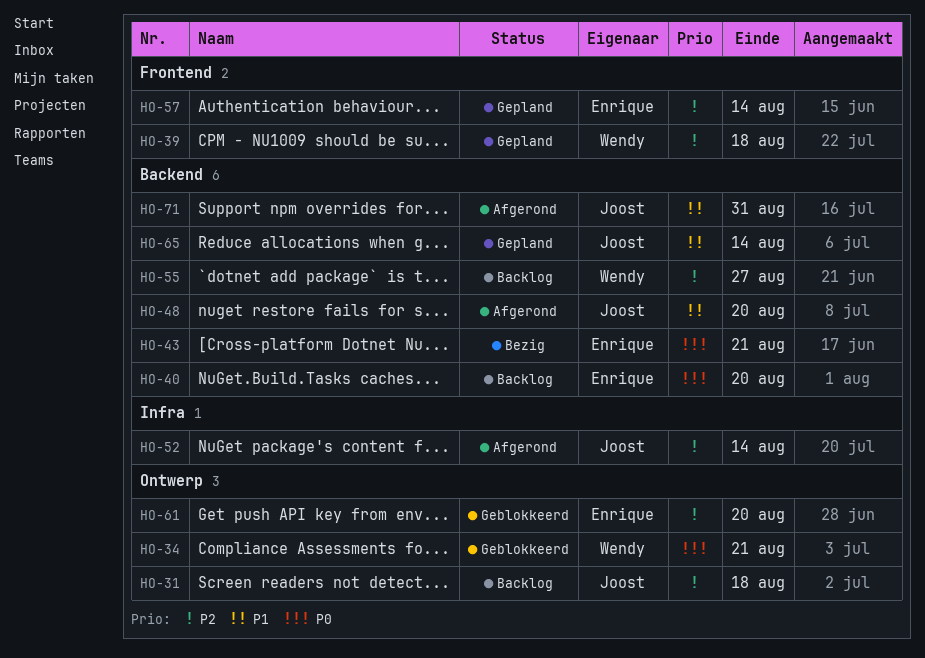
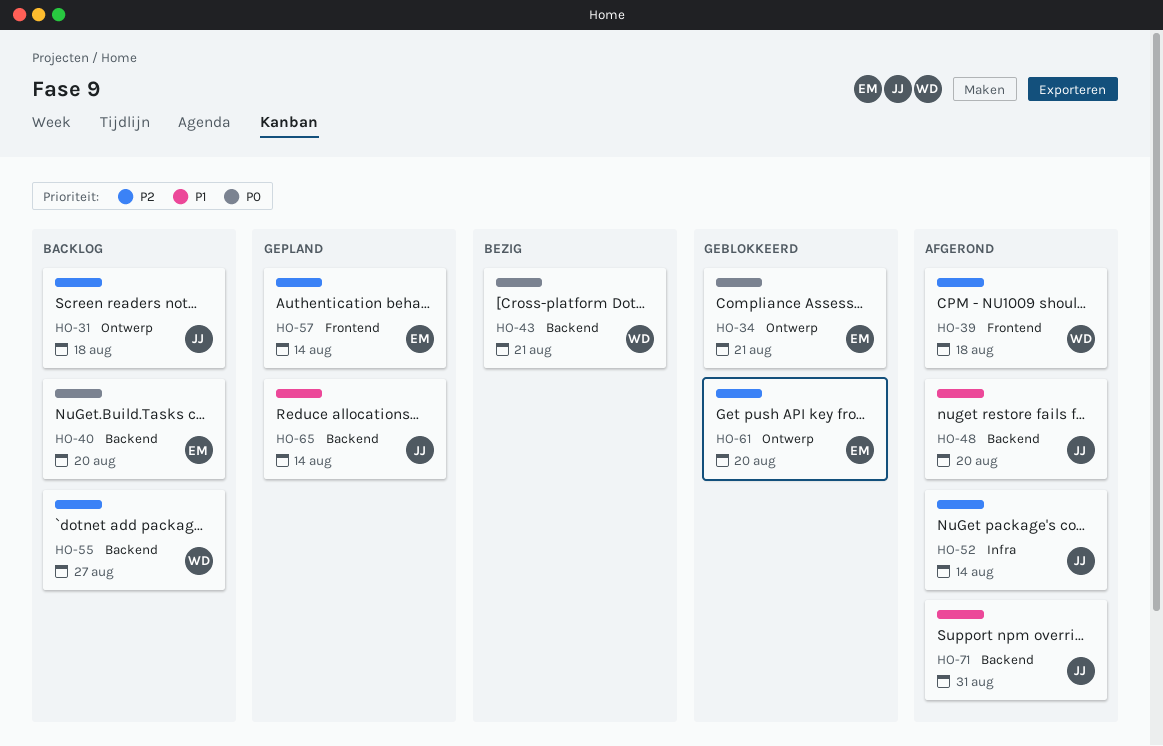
HO-34, owner: Wendy -> Enrique
HO-39, status: Gepland -> Afgerond
HO-43, owner: Enrique -> Wendy

